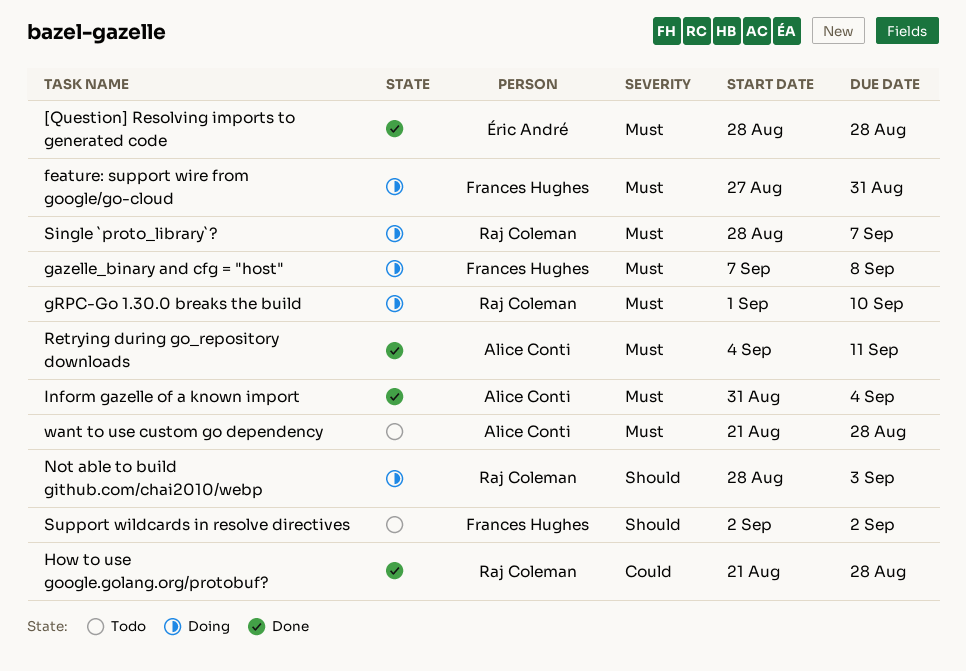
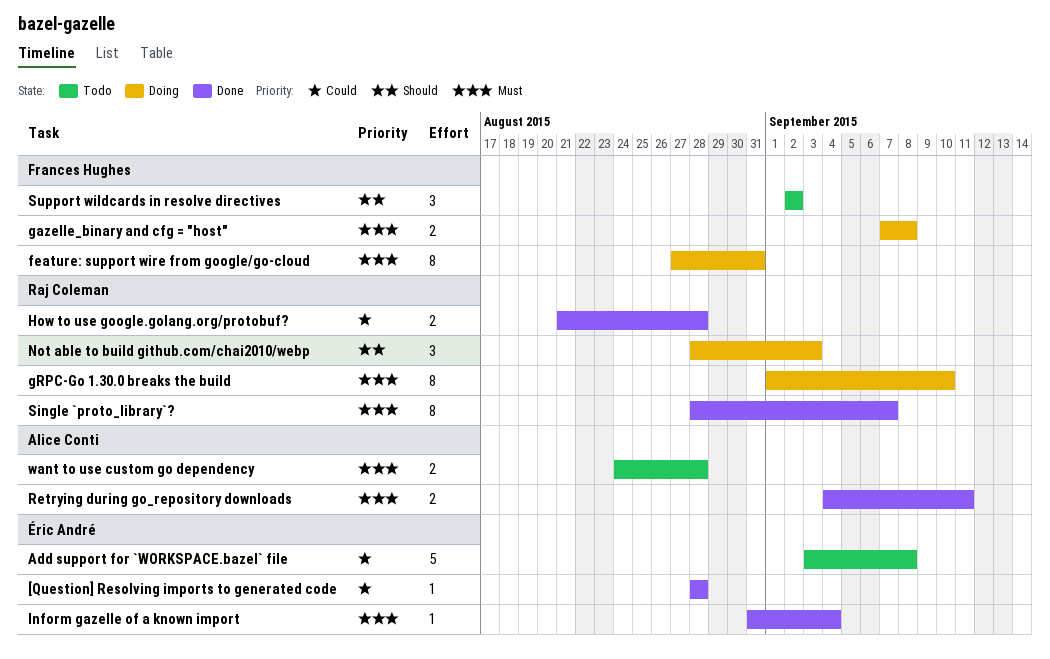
[Question] Resolving imports to generated code, priority: Must -> Could
Add support for `WORKSPACE.bazel` file: none -> present
Inform gazelle of a known import, owner: Alice Conti -> Éric André
Single `proto_library`?, status: Doing -> Done
want to use custom go dependency, start: Aug 21 -> Aug 24

